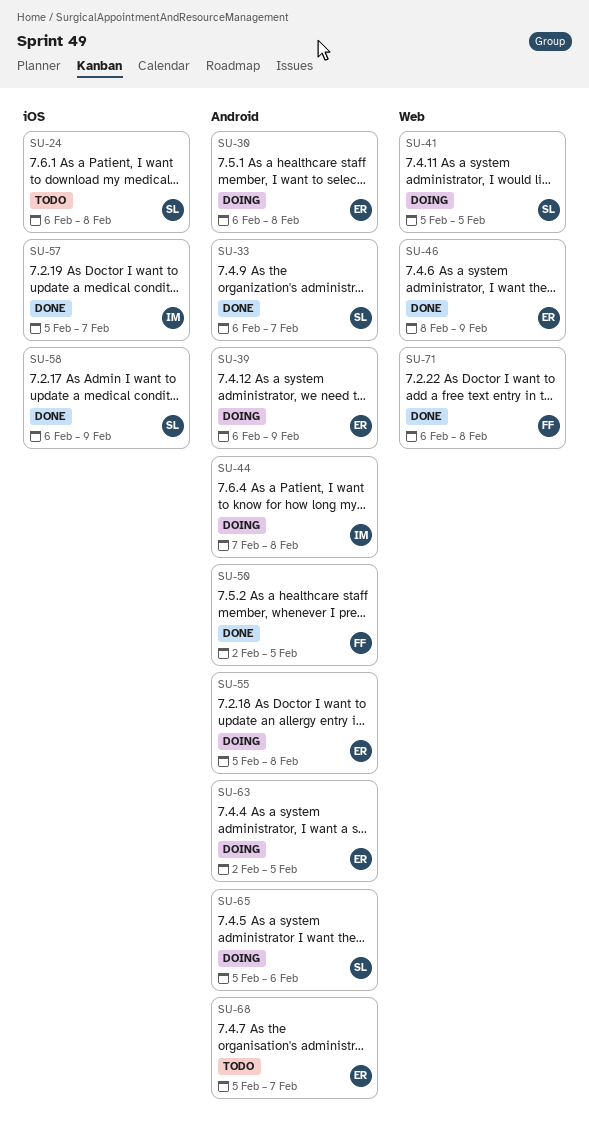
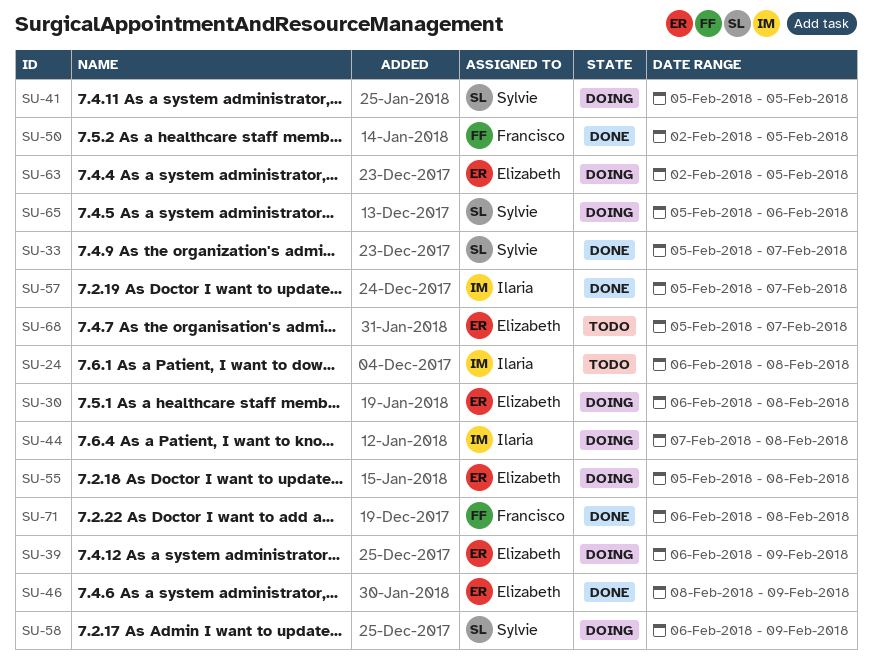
SU-24, owner: Sylvie -> Ilaria
SU-33, start: Feb 6 -> Feb 5
SU-58, status: Done -> Doing

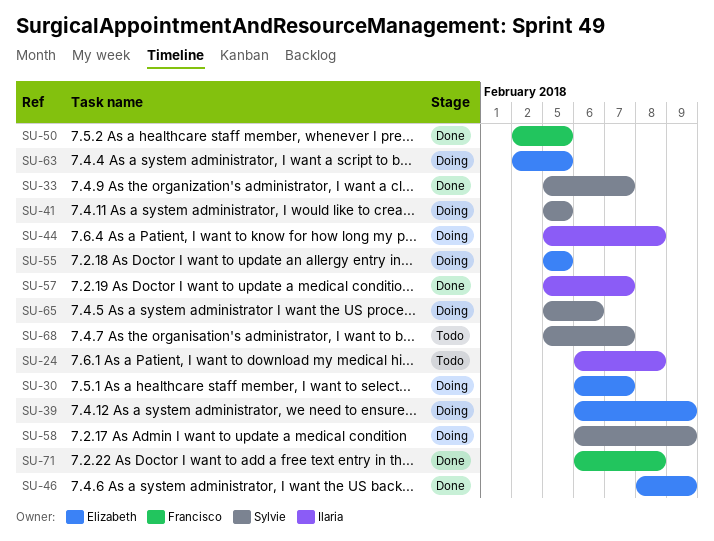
SU-30, due: Feb 8 -> Feb 7
SU-44, start: Feb 7 -> Feb 5
SU-55, due: Feb 8 -> Feb 5
SU-68, owner: Elizabeth -> Sylvie

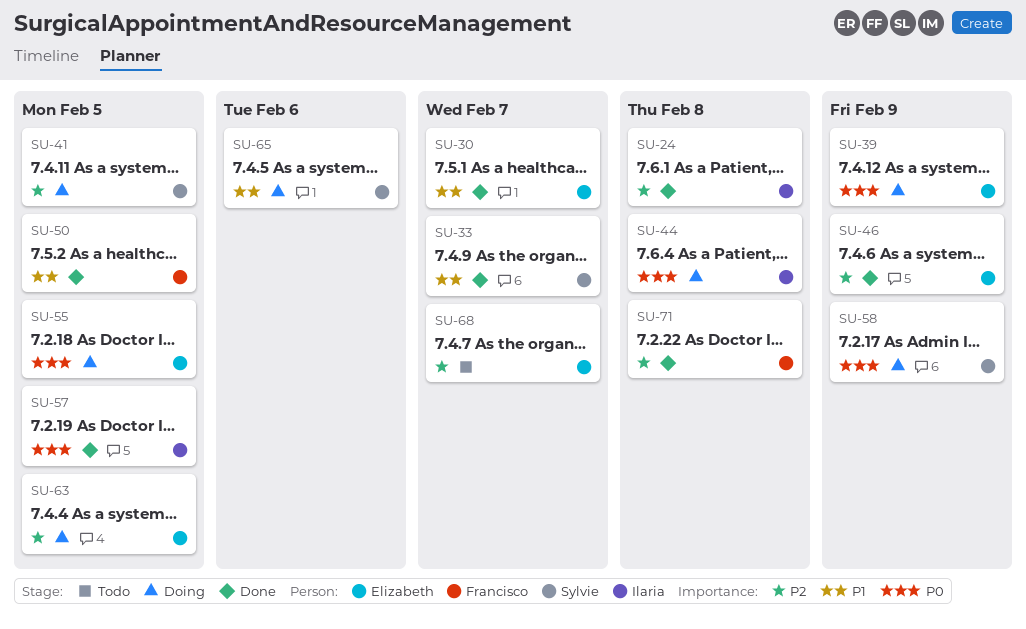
SU-24, status: Todo -> Done
SU-30, status: Doing -> Done
SU-57, due: Feb 7 -> Feb 5
SU-68, owner: Sylvie -> Elizabeth

